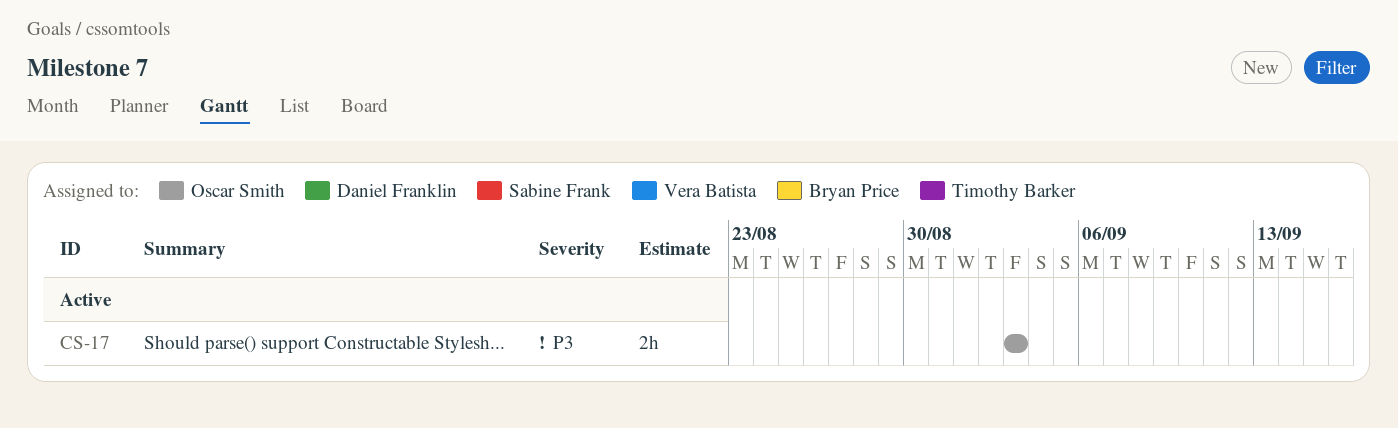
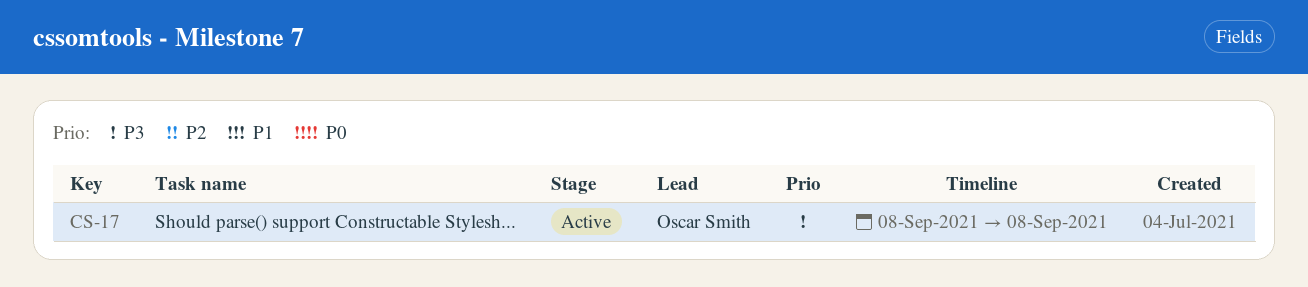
CS-17, start: Sep 3 -> Sep 8
CS-17, due: Sep 3 -> Sep 8

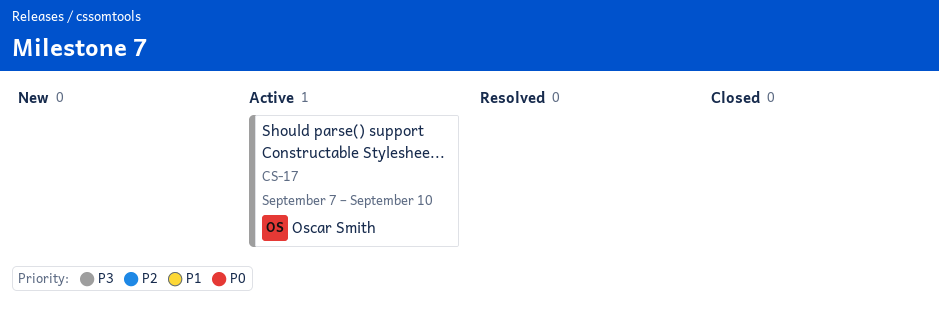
CS-17, start: Sep 8 -> Sep 7
CS-17, due: Sep 8 -> Sep 10

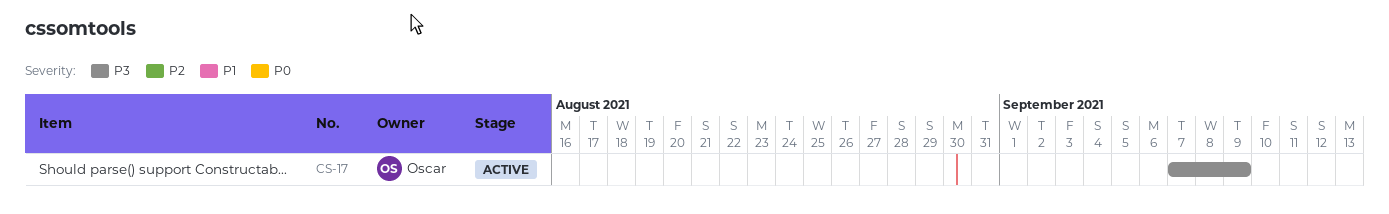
CS-17, due: Sep 10 -> Sep 9

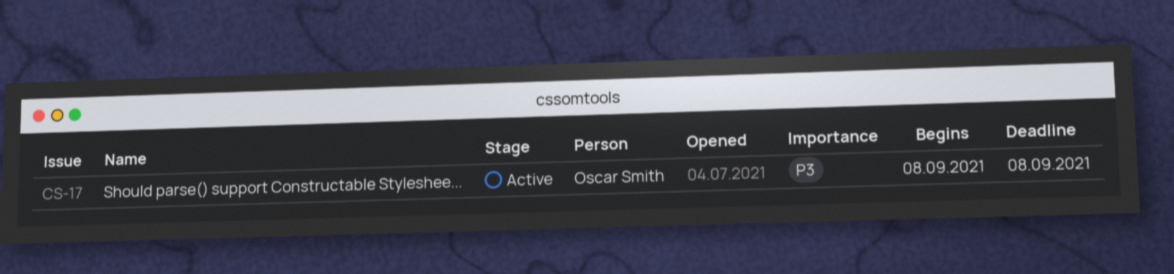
CS-17, start: Sep 7 -> Sep 8
CS-17, due: Sep 9 -> Sep 8

